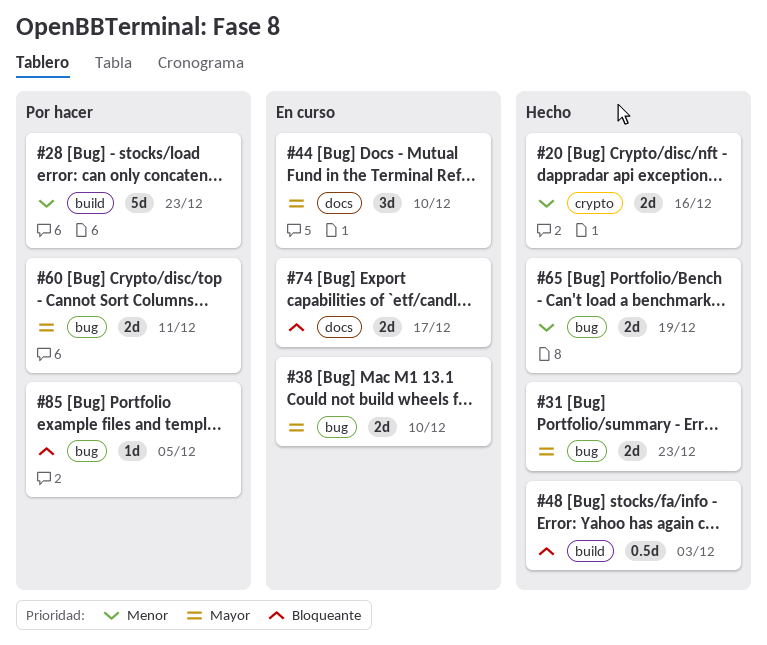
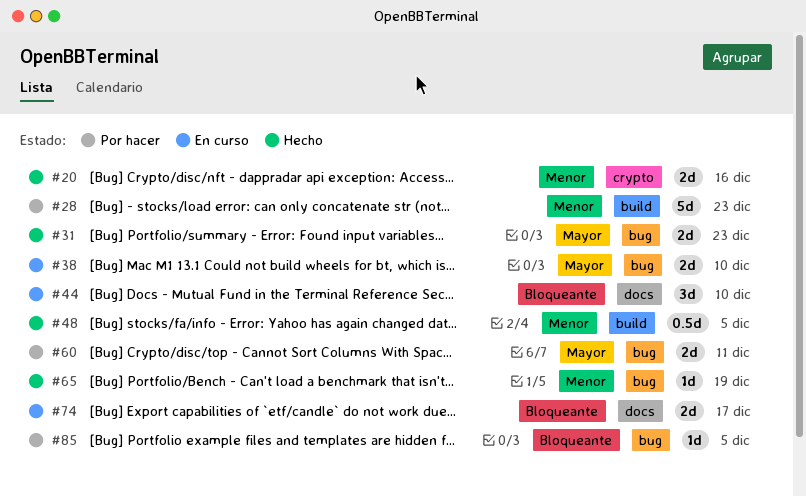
#44, priority: Mayor -> Bloqueante
#48, priority: Bloqueante -> Menor
#48, due: Dec 3 -> Dec 5
#65, estimate: 2d -> 1d

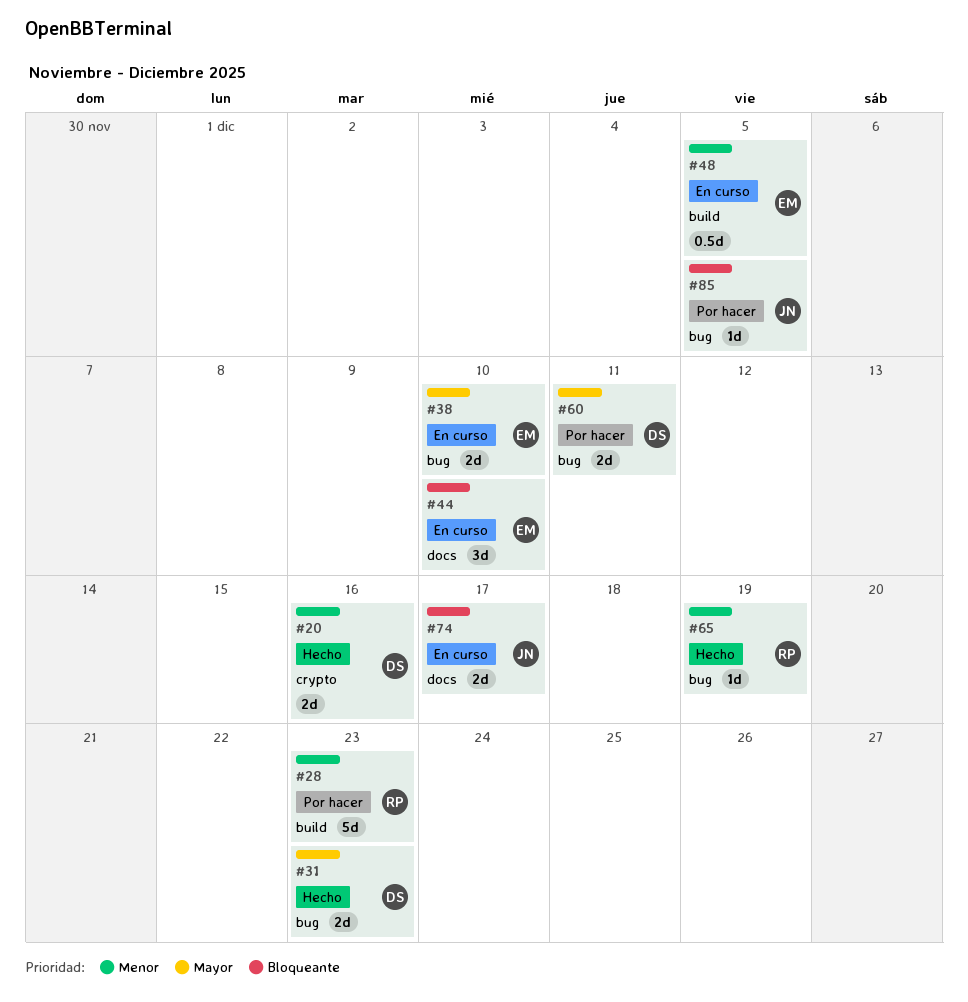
#48, status: Hecho -> En curso

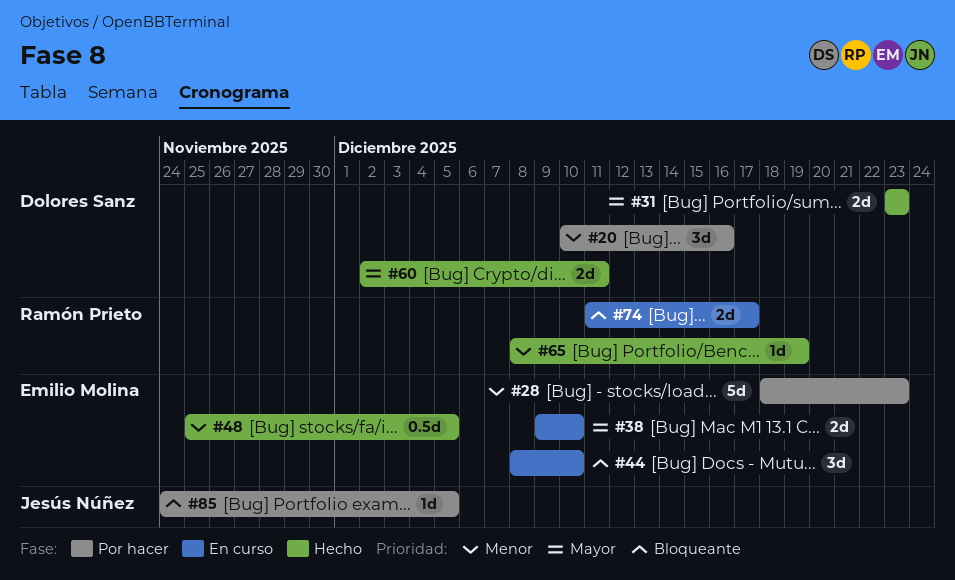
#20, status: Hecho -> Por hacer
#20, estimate: 2d -> 3d
#28, owner: Ramón Prieto -> Emilio Molina
#48, status: En curso -> Hecho
#60, status: Por hacer -> Hecho
#74, owner: Jesús Núñez -> Ramón Prieto

